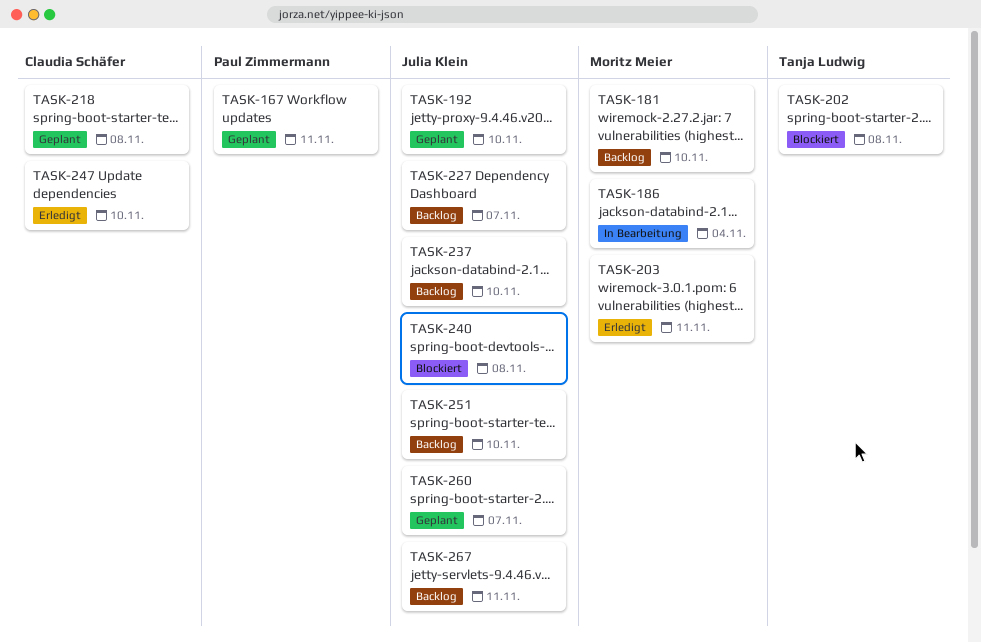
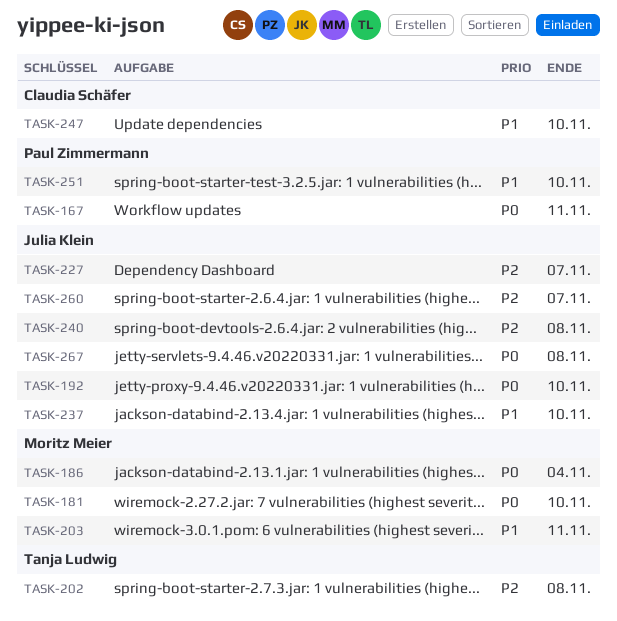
TASK-218: present -> none
TASK-251, owner: Julia Klein -> Paul Zimmermann
TASK-267, due: Nov 11 -> Nov 8

